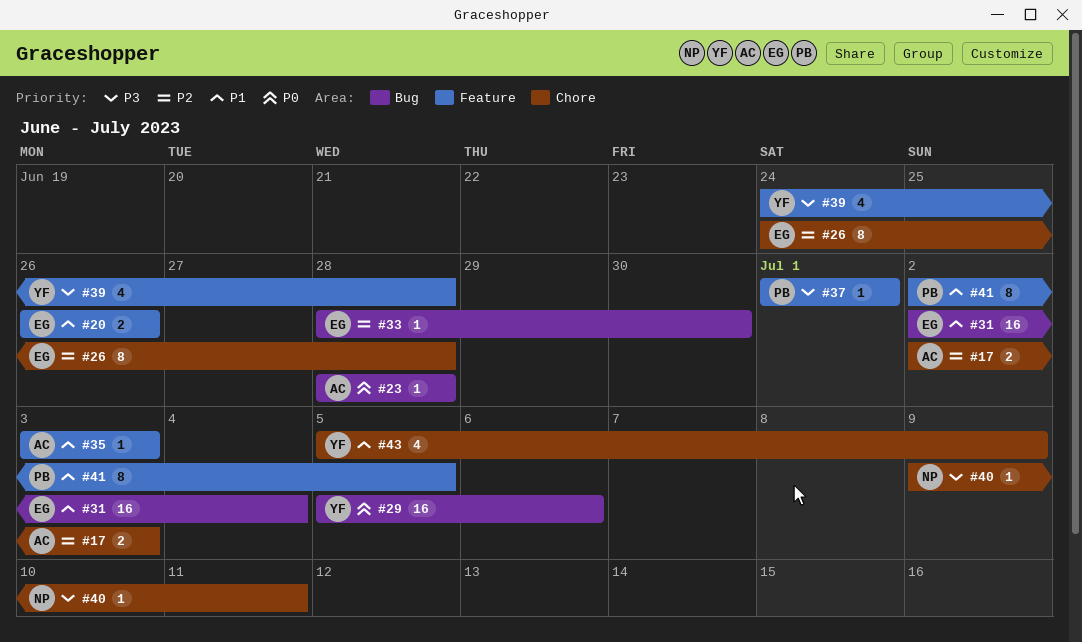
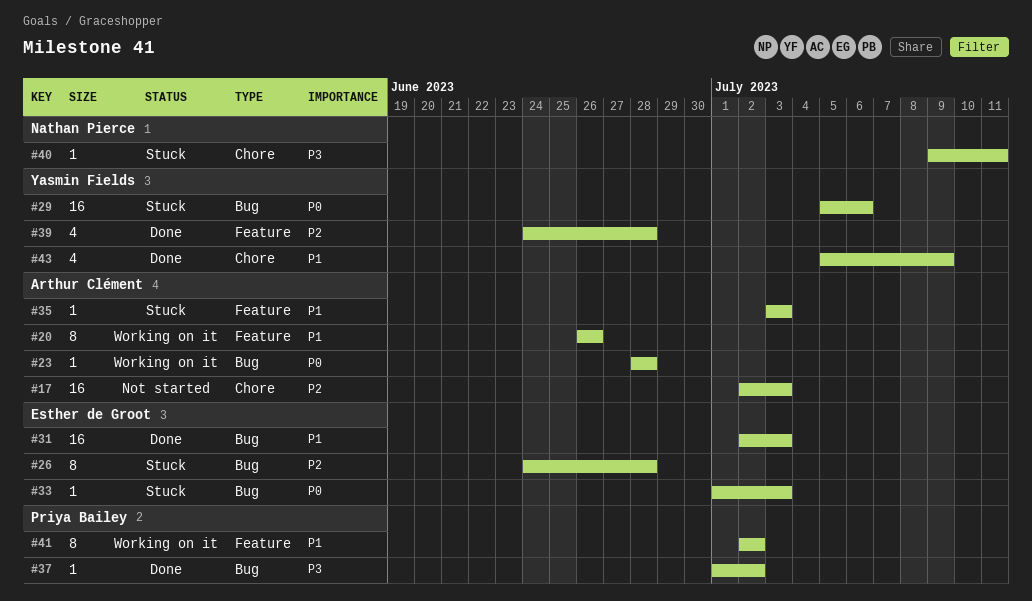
#17, estimate: 2 -> 16
#20, owner: Esther de Groot -> Arthur Clément
#20, estimate: 2 -> 8
#26, label: Chore -> Bug
#31, due: Jul 4 -> Jul 3
#33, priority: P2 -> P0
#33, start: Jun 28 -> Jul 1
#33, due: Jun 30 -> Jul 3
#37, label: Feature -> Bug
#37, due: Jul 1 -> Jul 2
#39, priority: P3 -> P2
#41, due: Jul 5 -> Jul 2

